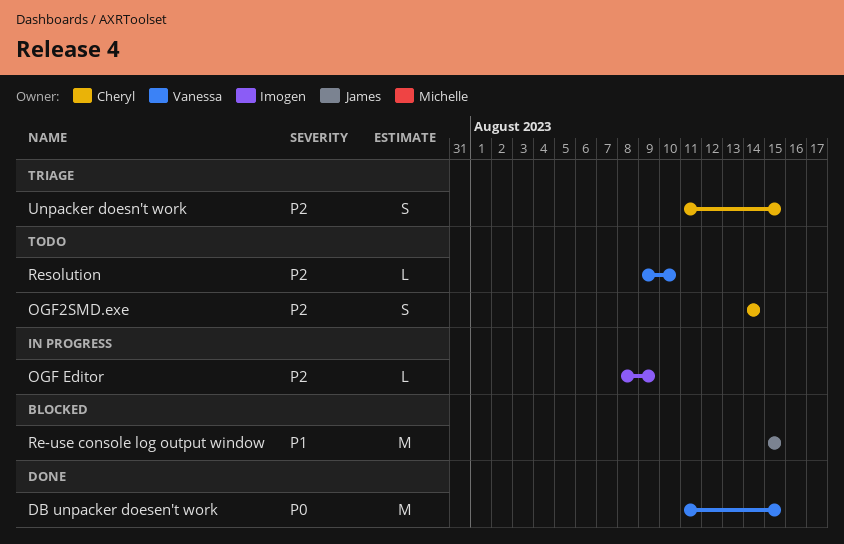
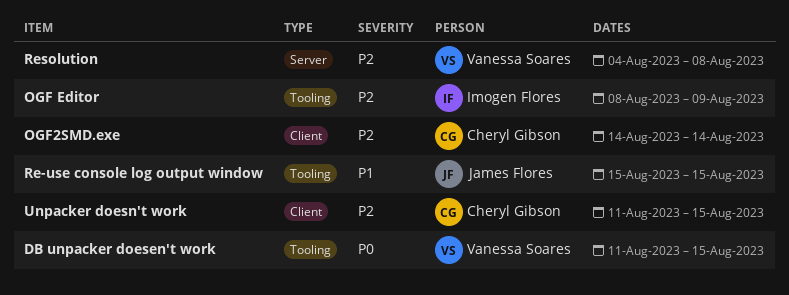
Resolution, start: Aug 9 -> Aug 4
Resolution, due: Aug 10 -> Aug 8

